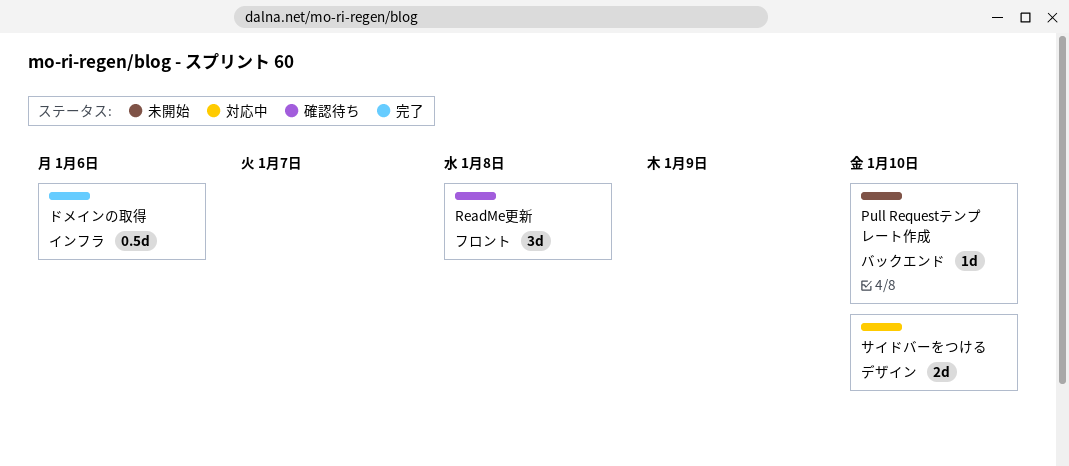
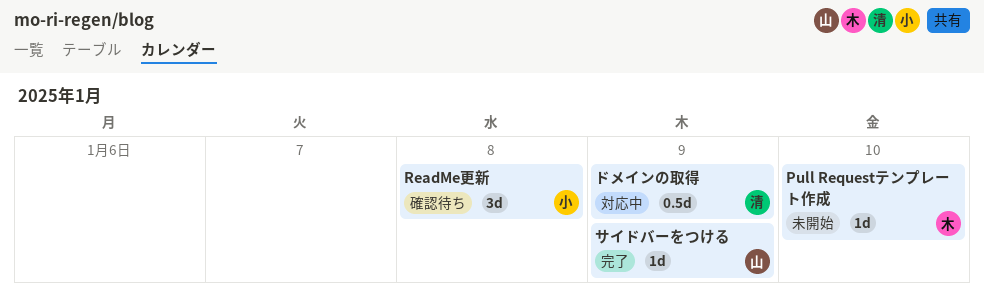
サイドバーをつける, status: 対応中 -> 完了
サイドバーをつける, estimate: 2d -> 1d
サイドバーをつける, due: Jan 10 -> Jan 9
ドメインの取得, status: 完了 -> 対応中
ドメインの取得, due: Jan 6 -> Jan 9

